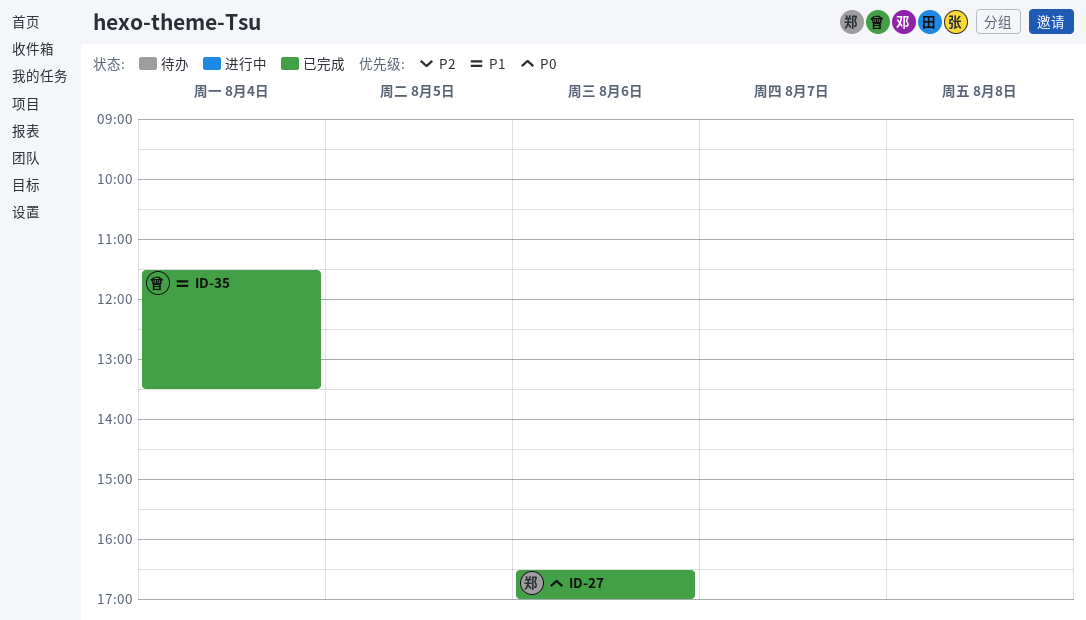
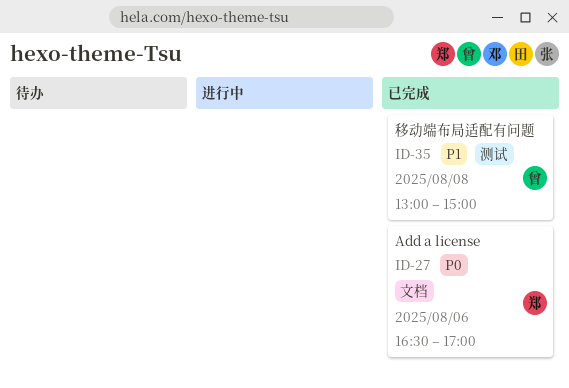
ID-35, day: Aug 4 -> Aug 8
ID-35, begins: 11:30 -> 13:00
ID-35, ends: 13:30 -> 15:00

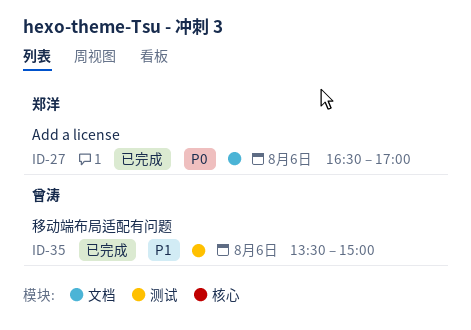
ID-35, day: Aug 8 -> Aug 6
ID-35, begins: 13:00 -> 13:30

